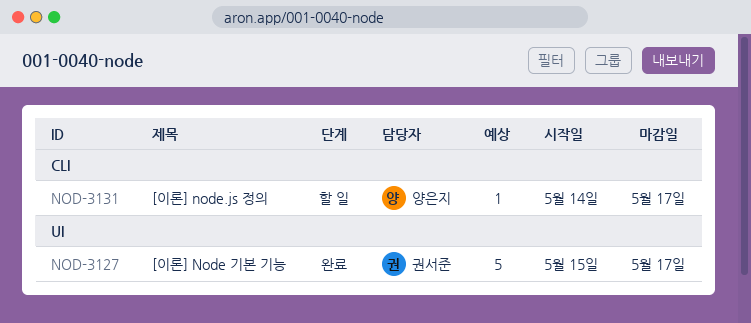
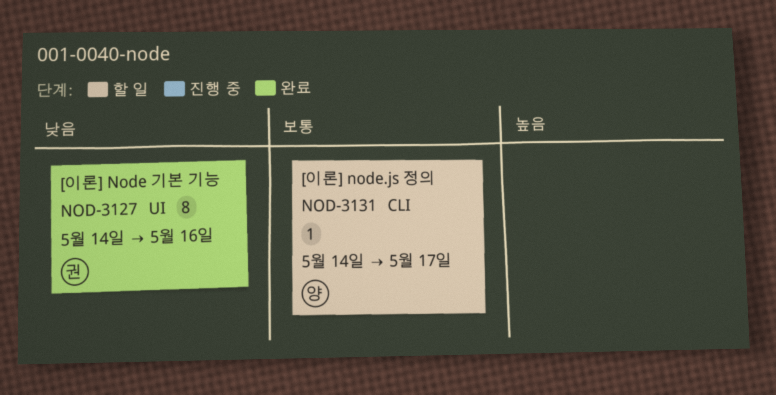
NOD-3127, estimate: 5 -> 8
NOD-3127, start: May 15 -> May 14
NOD-3127, due: May 17 -> May 16

